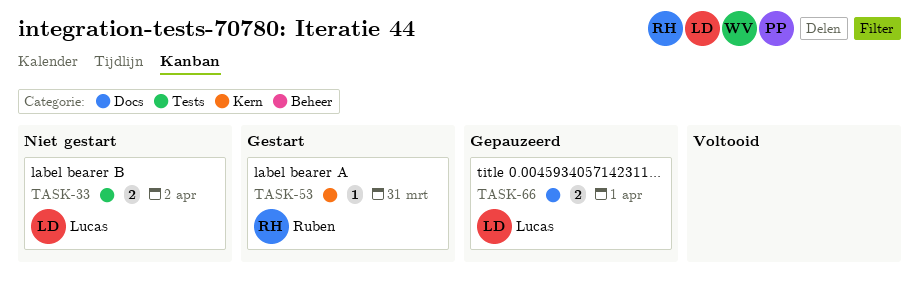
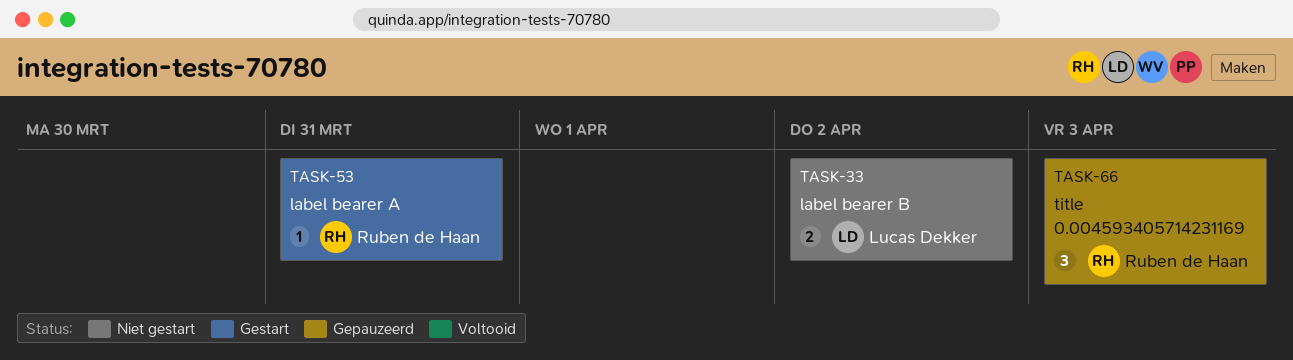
TASK-66, owner: Lucas Dekker -> Ruben de Haan
TASK-66, estimate: 2 -> 3
TASK-66, due: Apr 1 -> Apr 3

